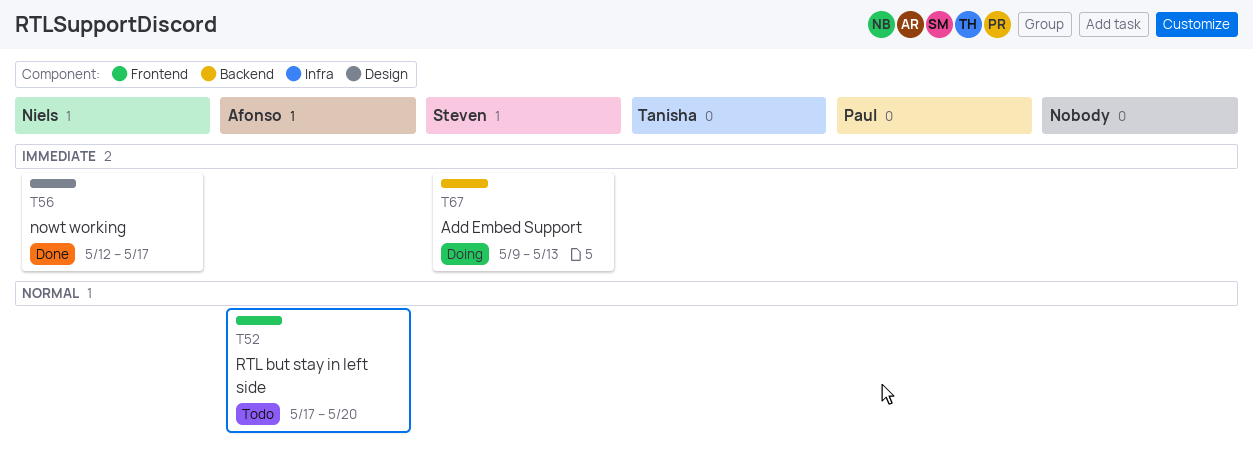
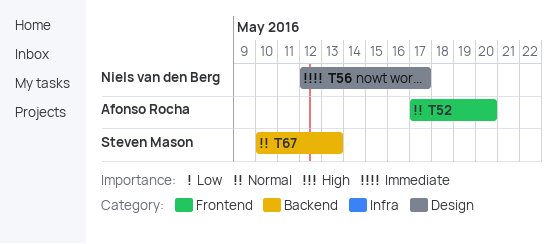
T67, priority: Immediate -> Normal
T67, start: May 9 -> May 10

